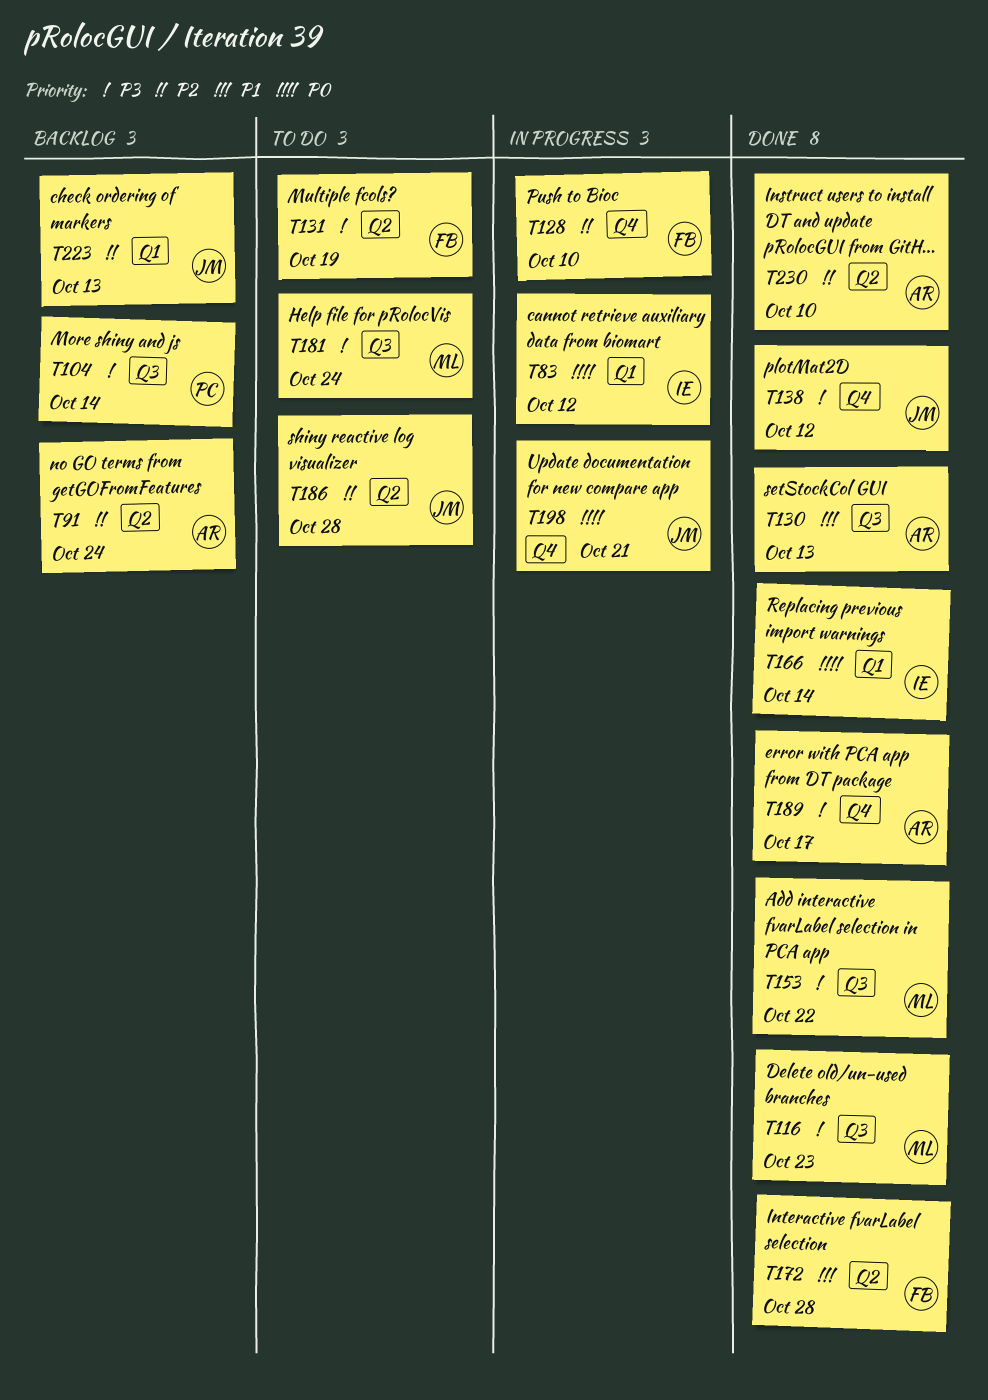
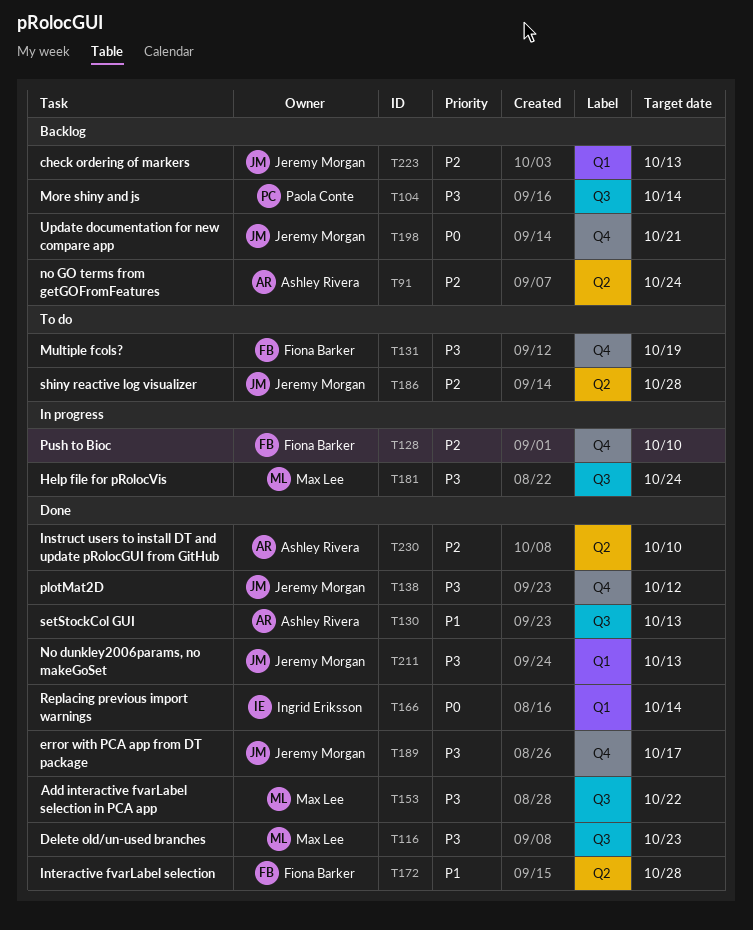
T83: present -> none
T131, label: Q2 -> Q4
T181, status: To do -> In progress
T189, owner: Ashley Rivera -> Jeremy Morgan
T198, status: In progress -> Backlog
T211: none -> present

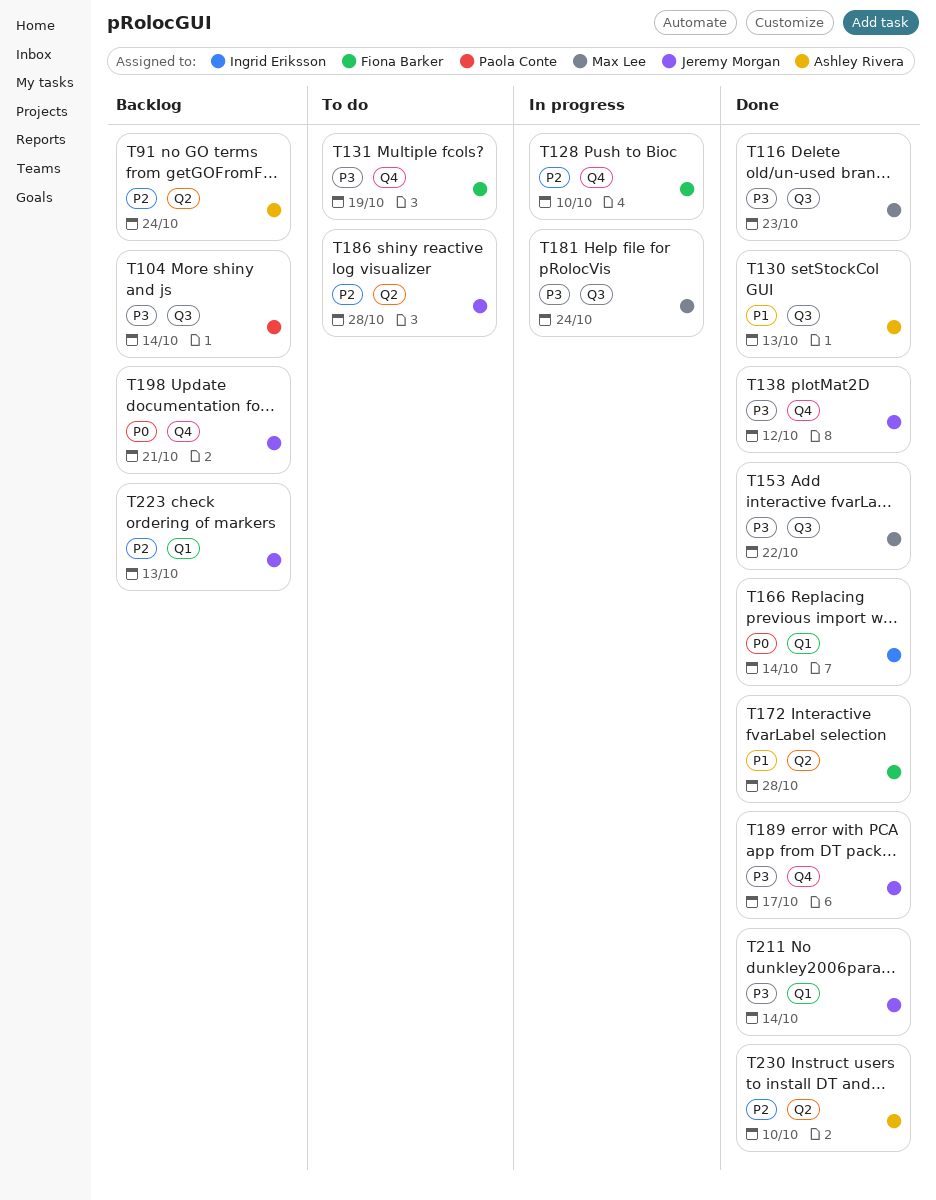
T211, due: Oct 13 -> Oct 14

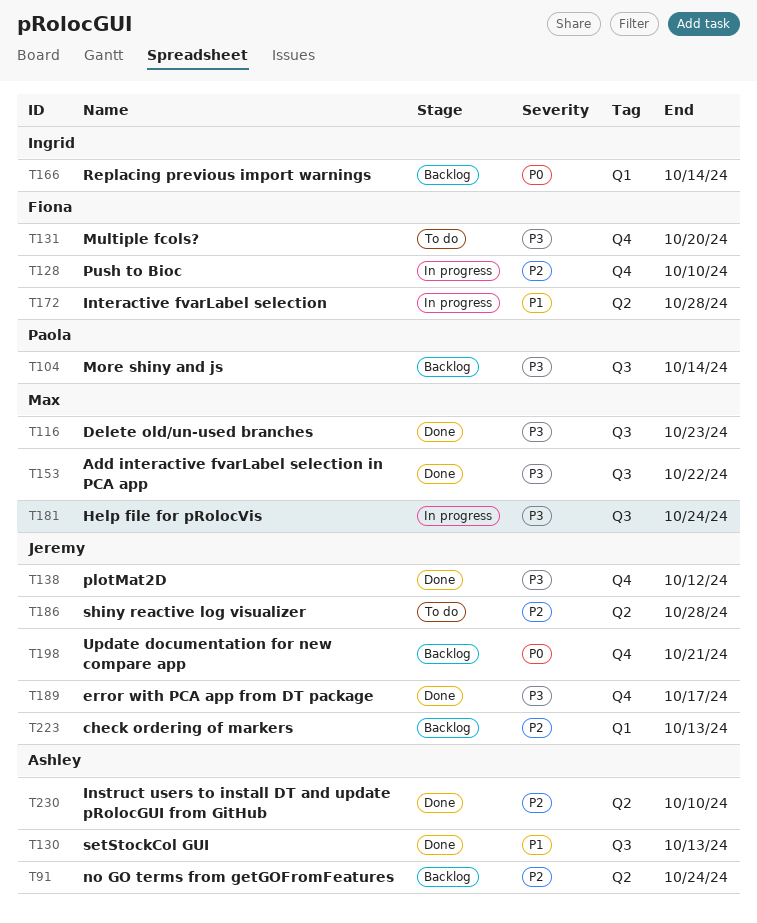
T131, due: Oct 19 -> Oct 20
T166, status: Done -> Backlog
T172, status: Done -> In progress
T211: present -> none

